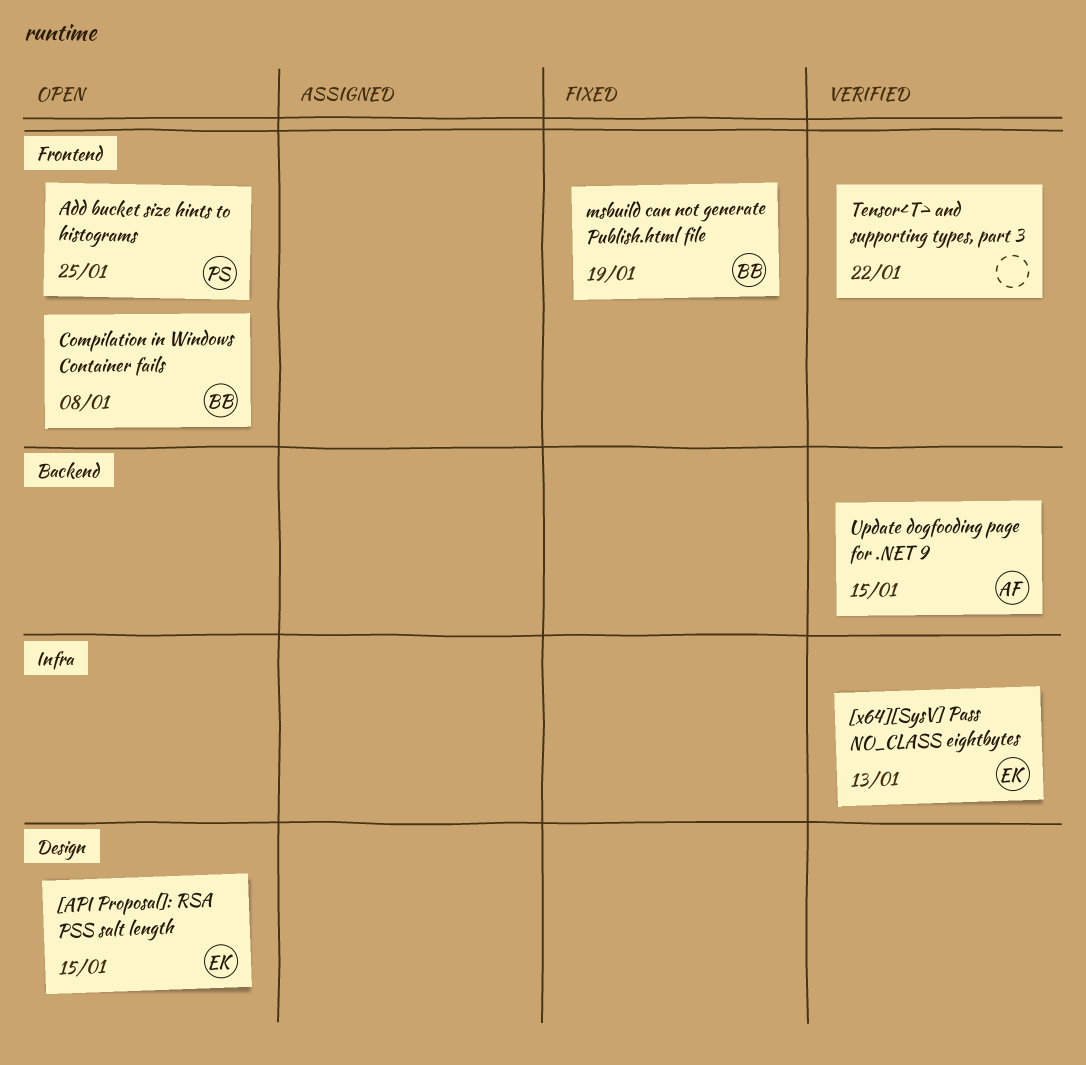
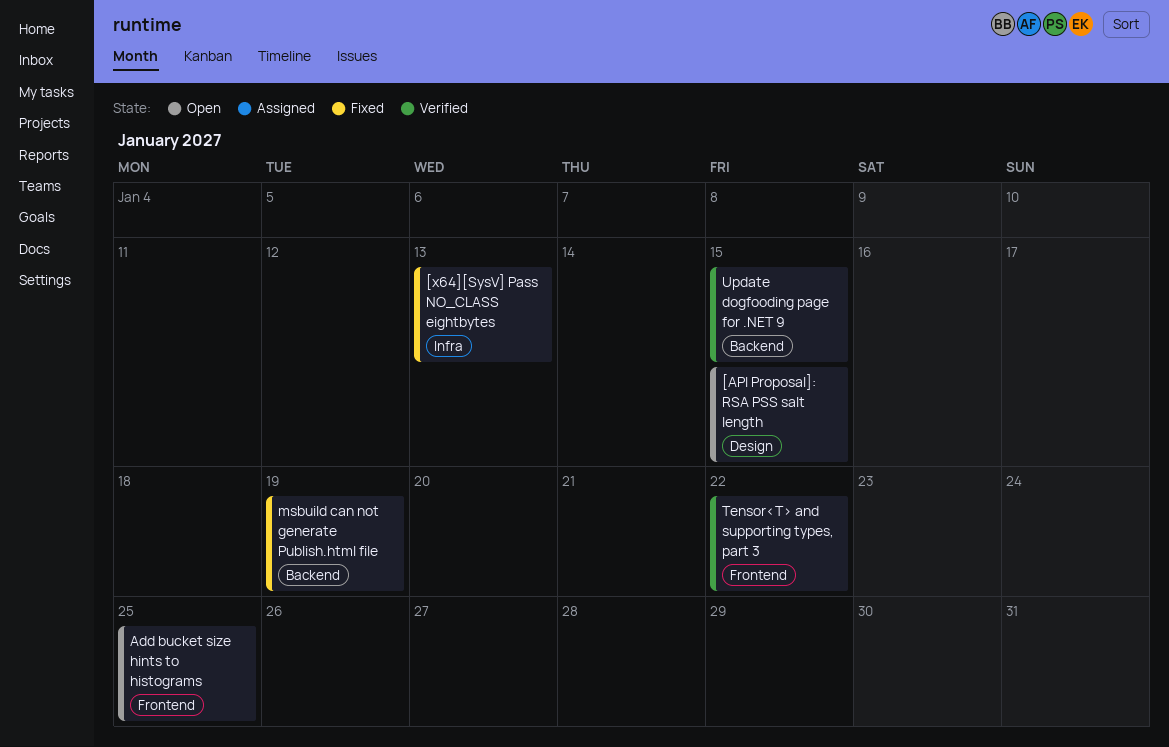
[x64][SysV] Pass NO_CLASS eightbytes, status: Verified -> Fixed
Compilation in Windows Container fails: present -> none
msbuild can not generate Publish.html file, label: Frontend -> Backend

